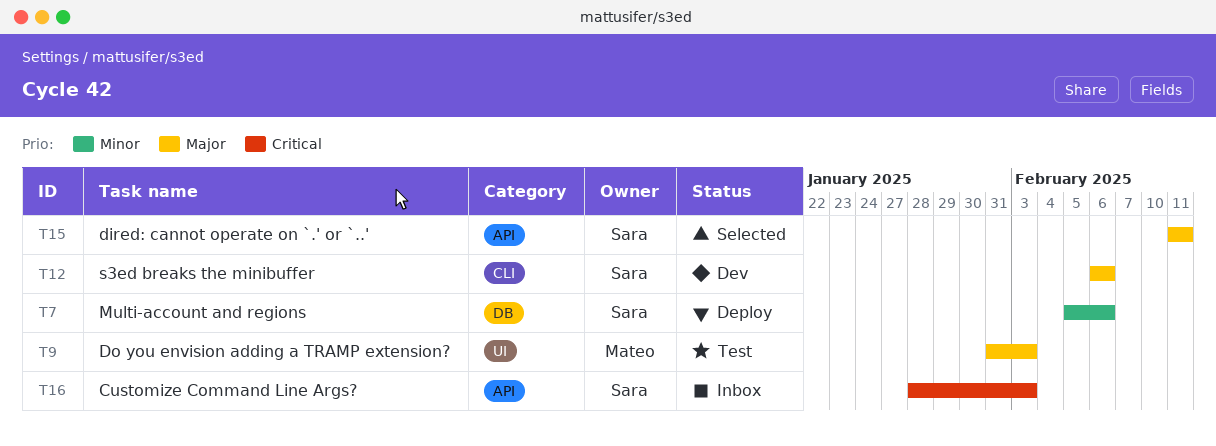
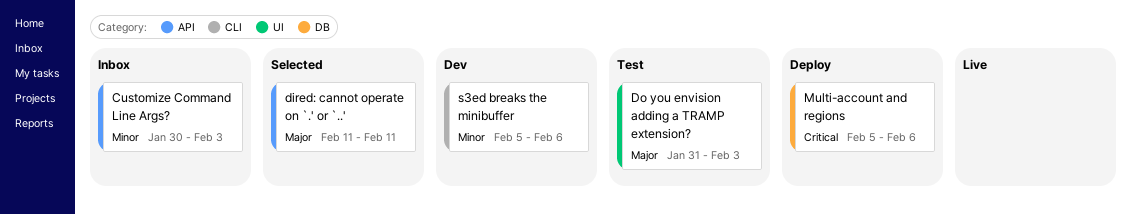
Customize Command Line Args?, priority: Critical -> Minor
Customize Command Line Args?, start: Jan 28 -> Jan 30
Multi-account and regions, priority: Minor -> Critical
s3ed breaks the minibuffer, priority: Major -> Minor
s3ed breaks the minibuffer, start: Feb 6 -> Feb 5

